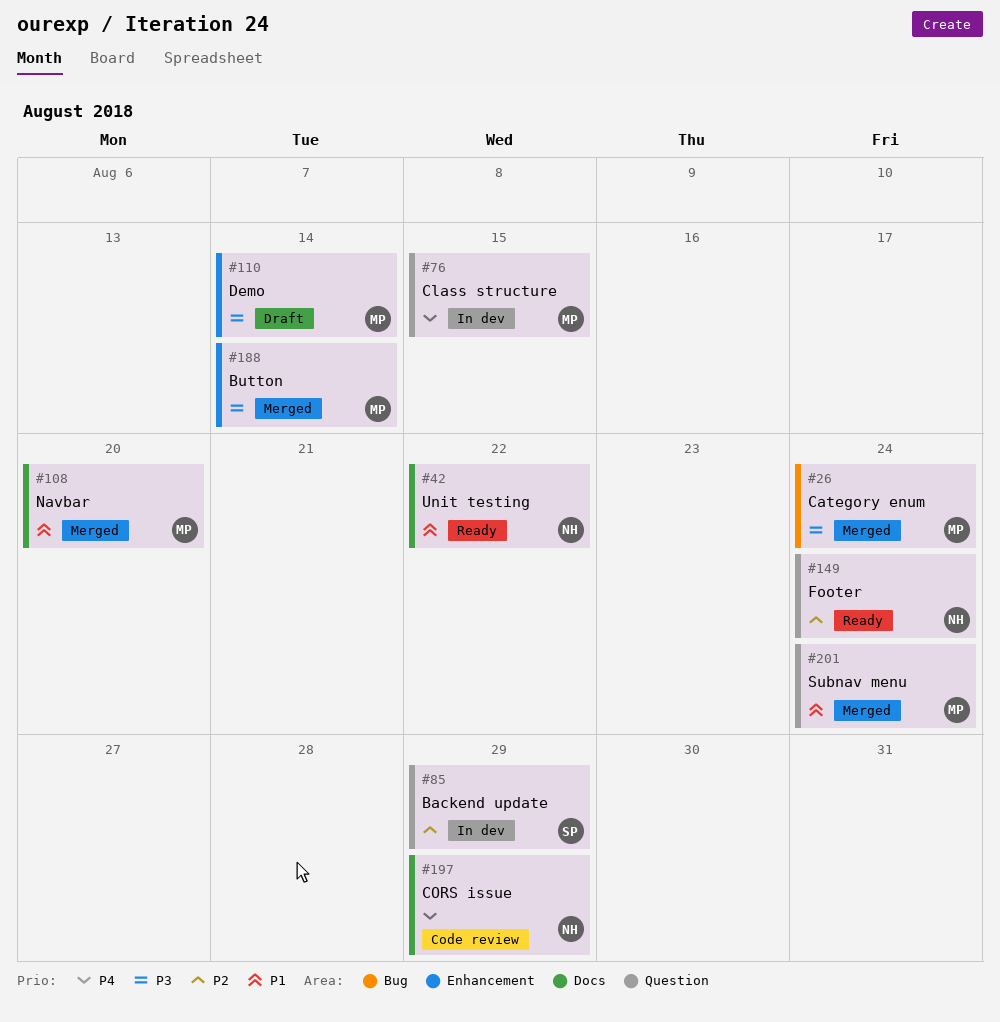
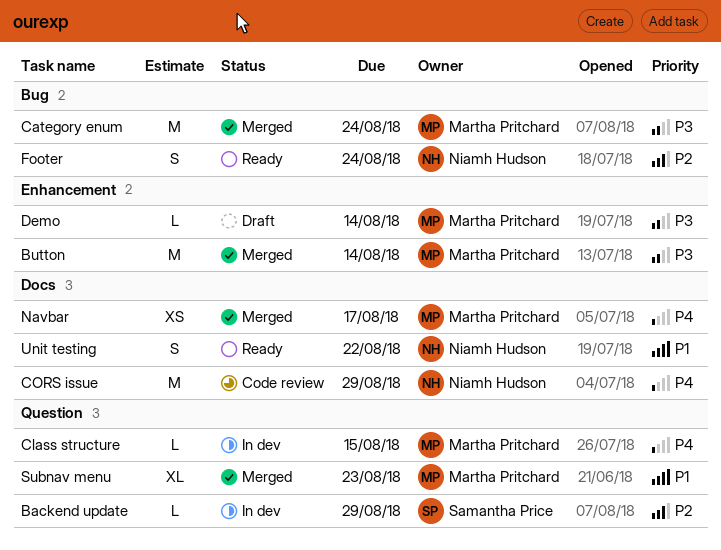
Footer, label: Question -> Bug
Navbar, priority: P1 -> P4
Navbar, due: Aug 20 -> Aug 17
Subnav menu, due: Aug 24 -> Aug 23

